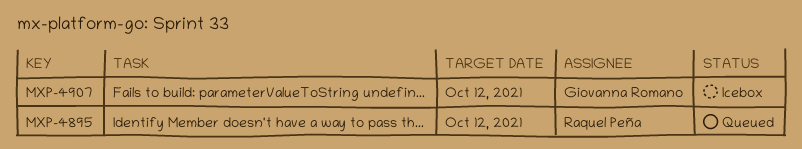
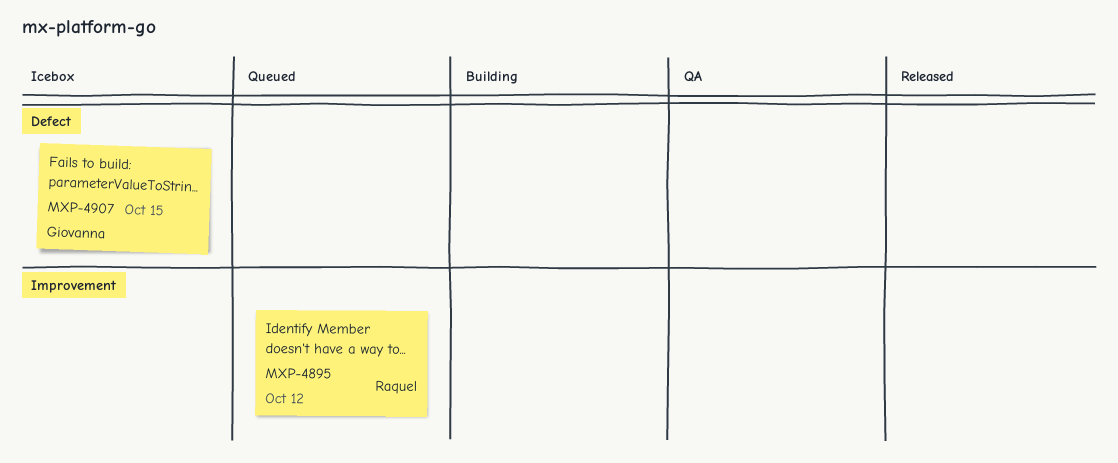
MXP-4907, due: Oct 12 -> Oct 15

